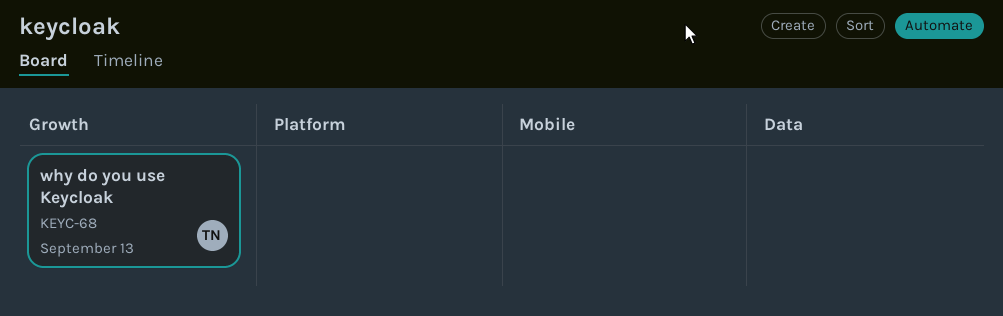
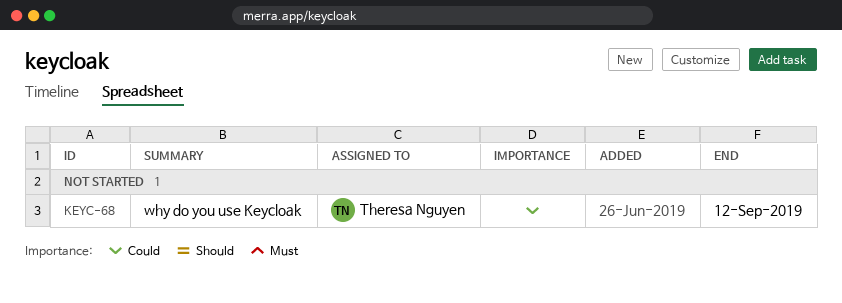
KEYC-68, due: Sep 13 -> Sep 12

